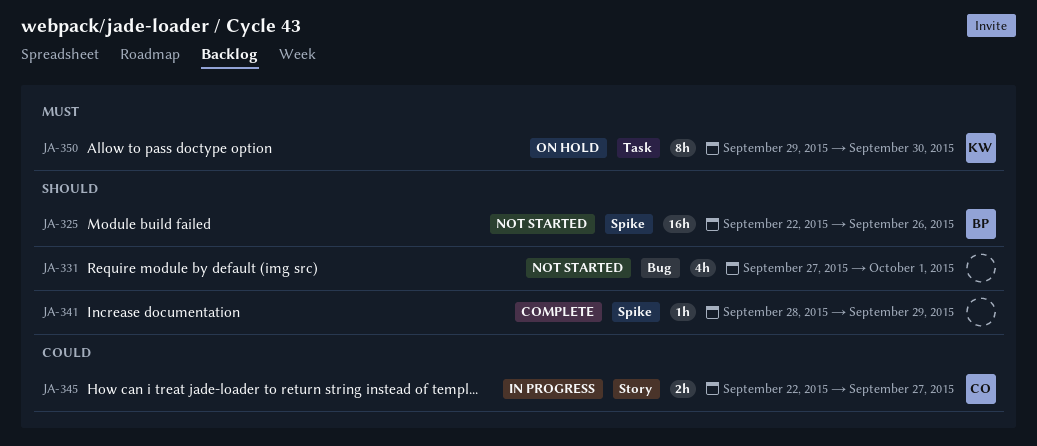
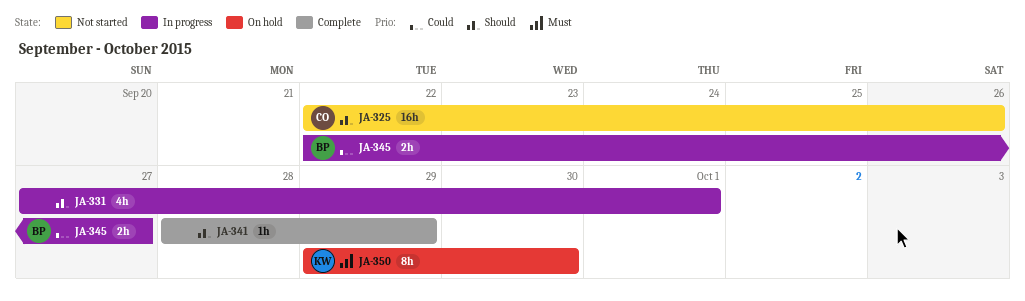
JA-325, owner: BP -> CO
JA-331, status: Not started -> In progress
JA-345, owner: CO -> BP

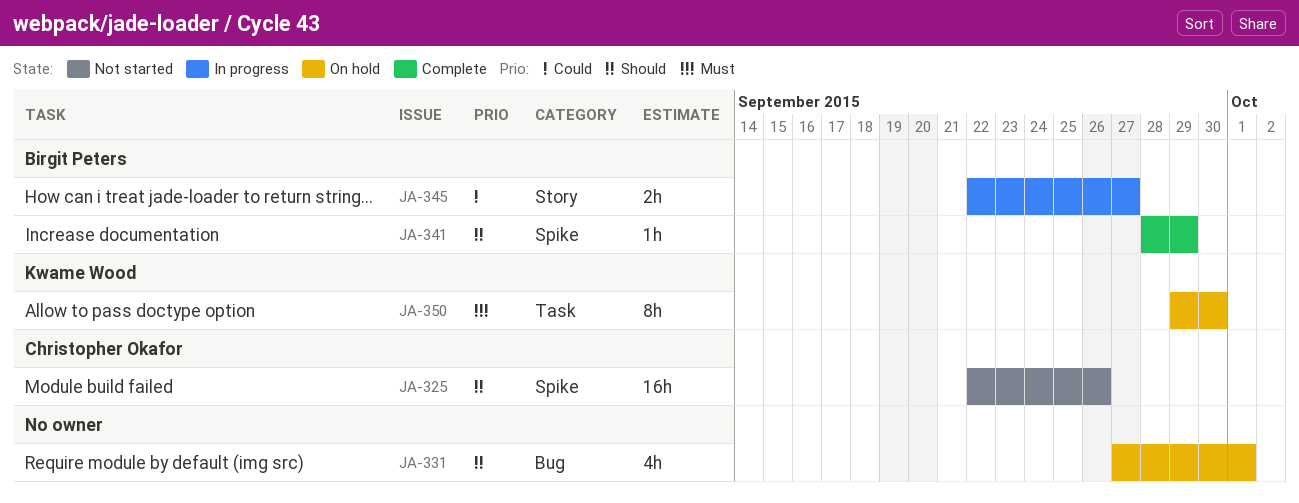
JA-331, status: In progress -> On hold
JA-341, owner: none -> Birgit Peters

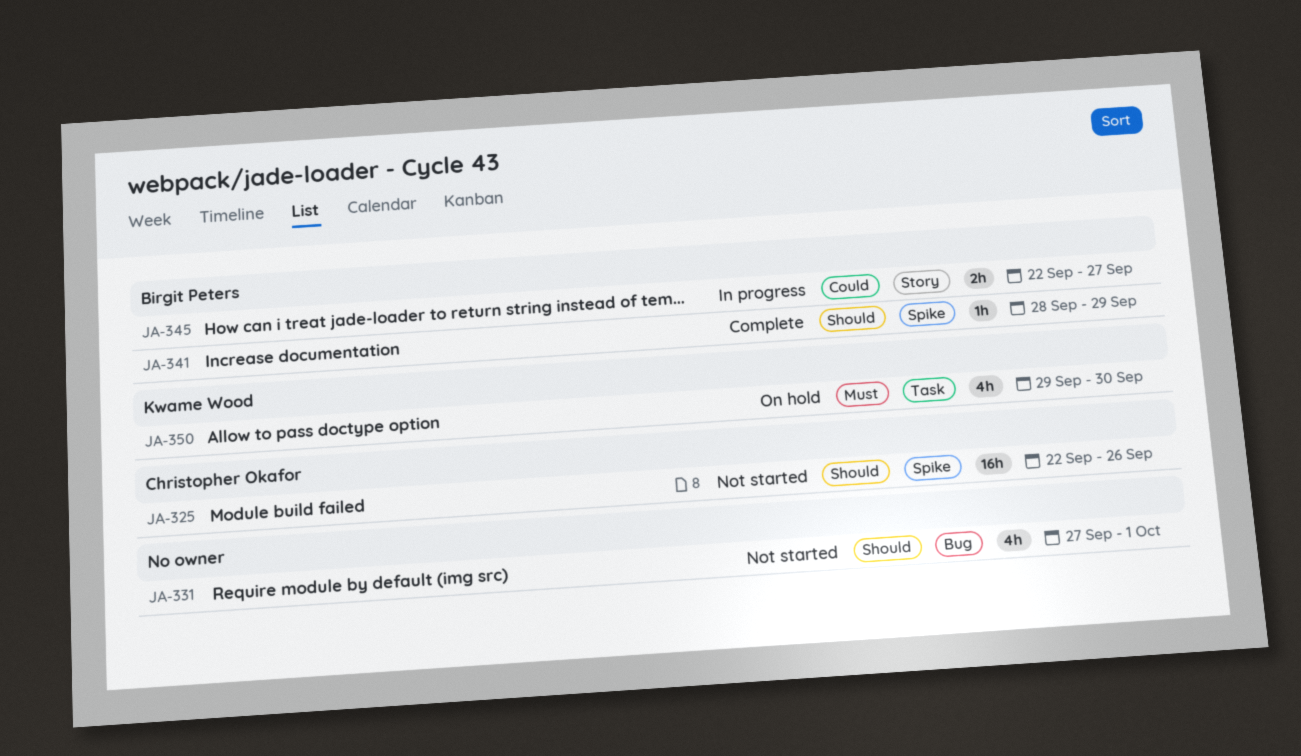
JA-331, status: On hold -> Not started
JA-350, estimate: 8h -> 4h

